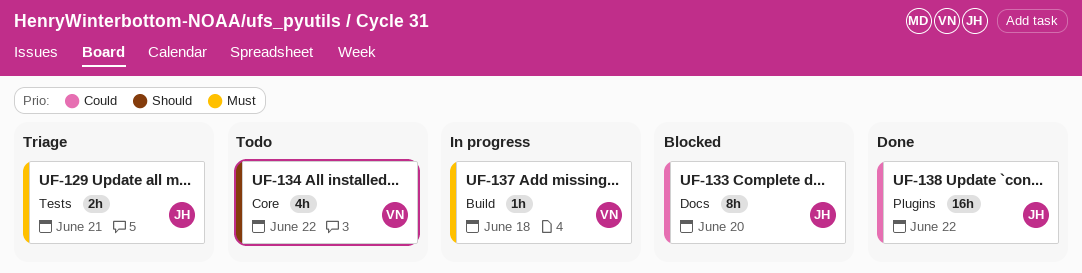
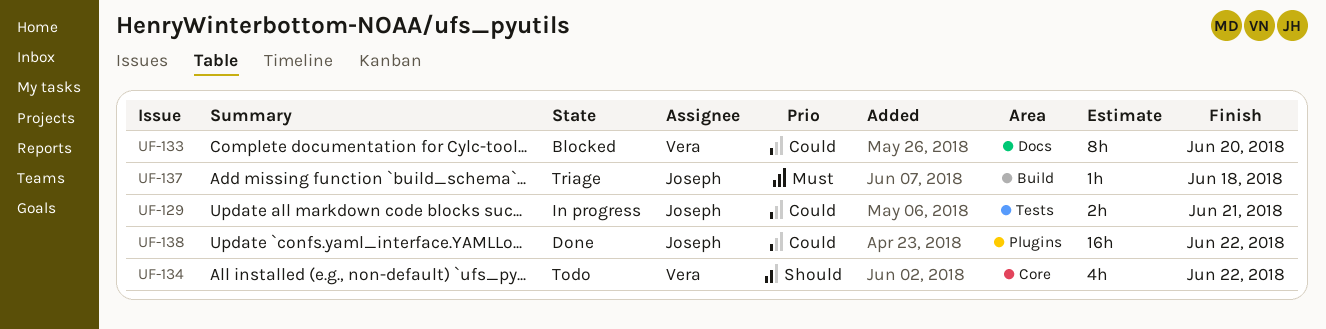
UF-129, status: Triage -> In progress
UF-129, priority: Must -> Could
UF-133, owner: Joseph -> Vera
UF-137, status: In progress -> Triage
UF-137, owner: Vera -> Joseph

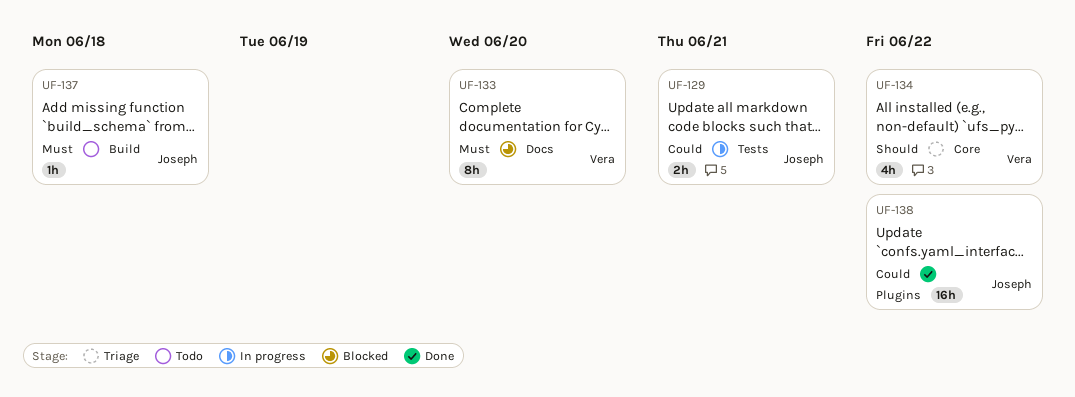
UF-133, priority: Could -> Must
UF-134, status: Todo -> Triage
UF-137, status: Triage -> Todo

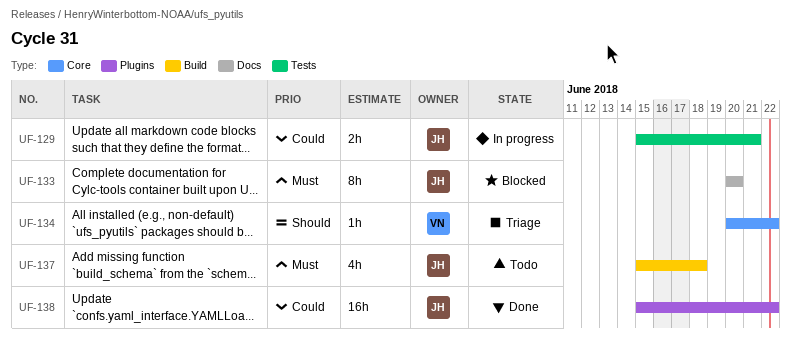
UF-133, owner: Vera -> Joseph
UF-134, estimate: 4h -> 1h
UF-137, estimate: 1h -> 4h

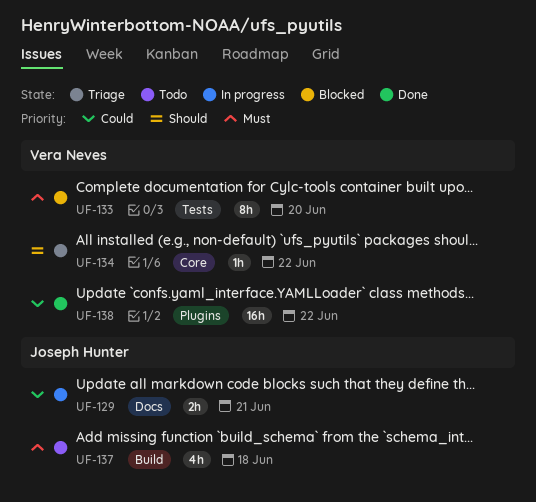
UF-129, label: Tests -> Docs
UF-133, owner: Joseph Hunter -> Vera Neves
UF-133, label: Docs -> Tests
UF-138, owner: Joseph Hunter -> Vera Neves

